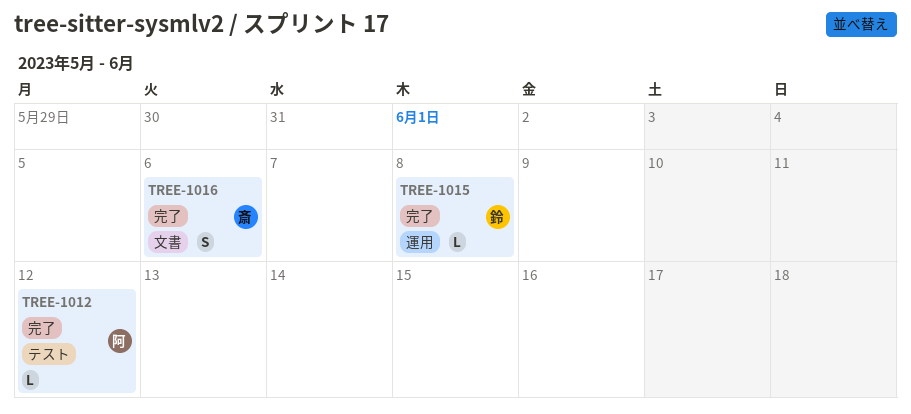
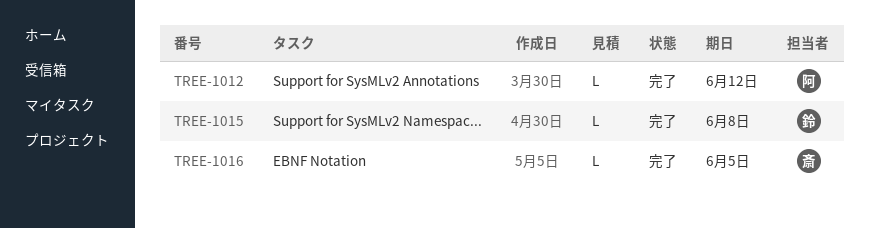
TREE-1016, estimate: S -> L
TREE-1016, due: Jun 6 -> Jun 5

